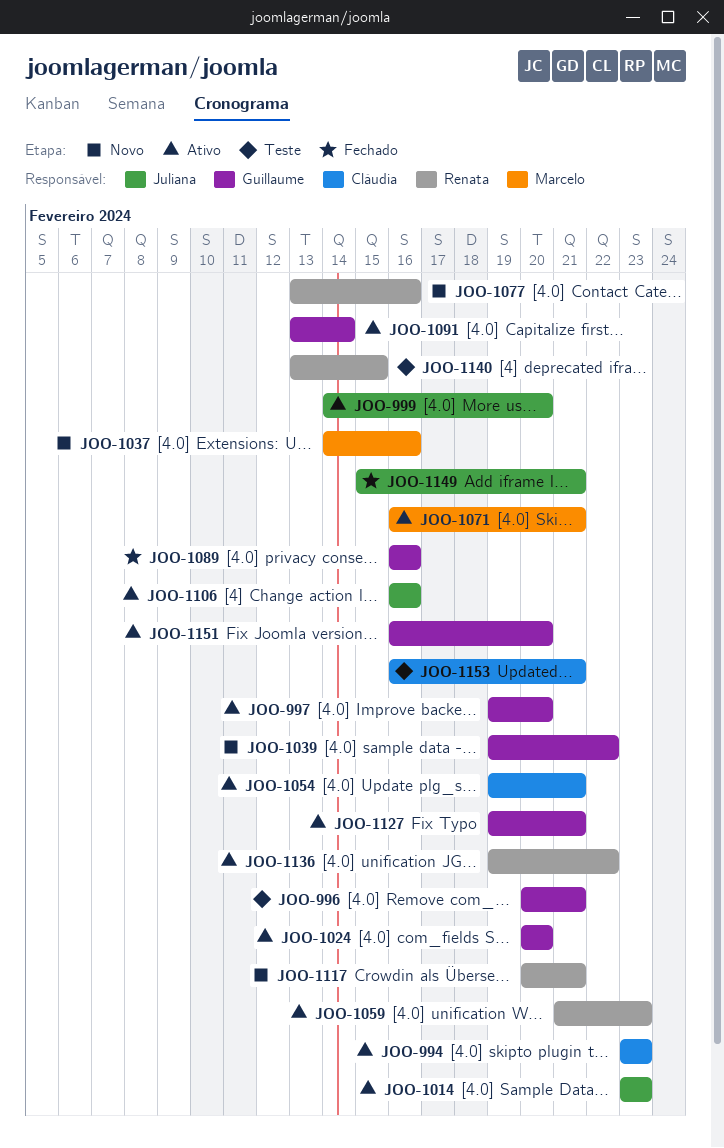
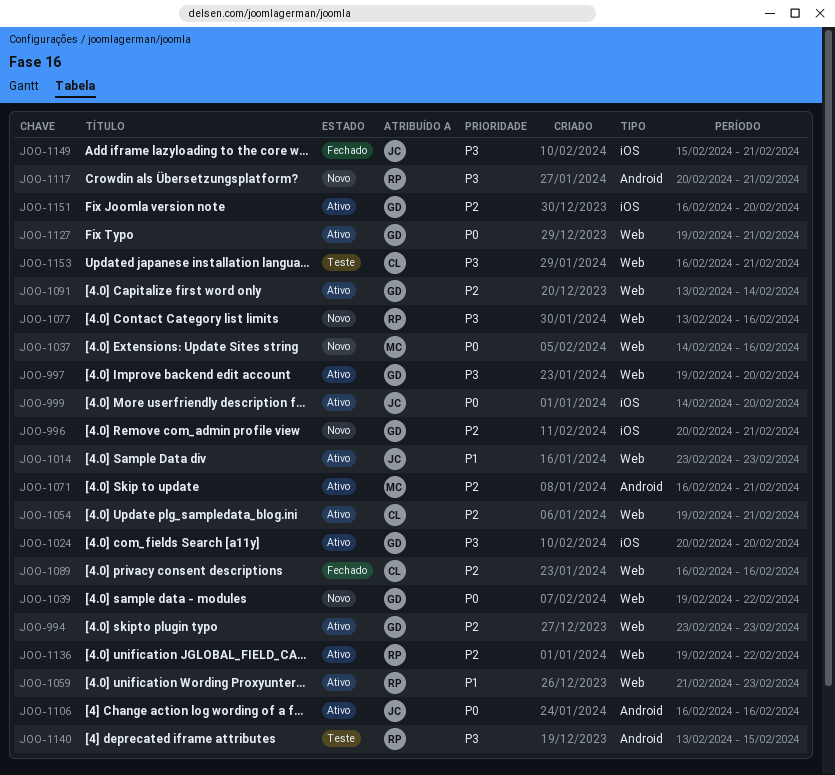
JOO-994, owner: Cláudia -> Guillaume
JOO-996, status: Teste -> Novo
JOO-1089, owner: Guillaume -> Cláudia

